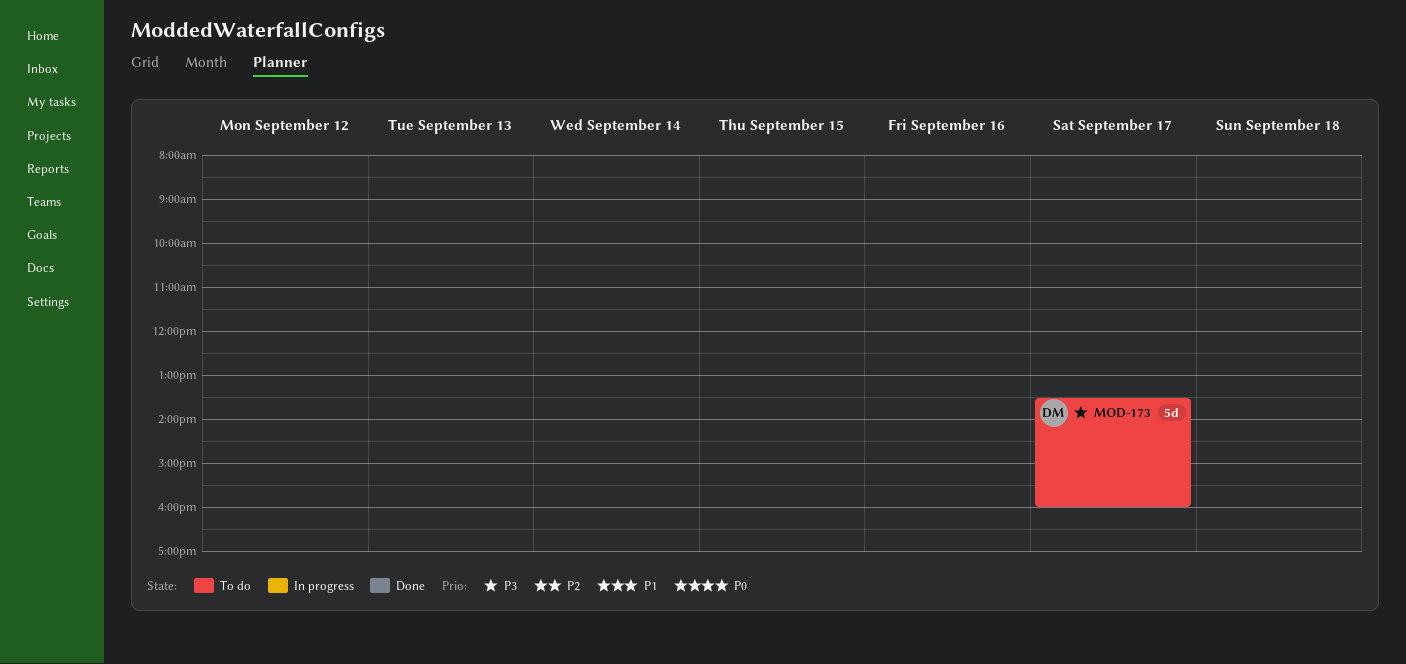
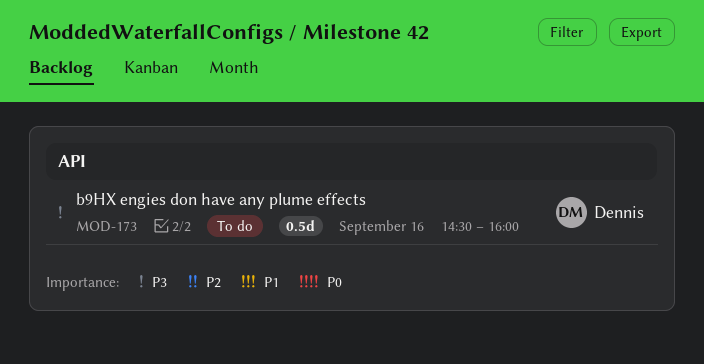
MOD-173, estimate: 5d -> 0.5d
MOD-173, day: Sep 17 -> Sep 16
MOD-173, begins: 13:30 -> 14:30

